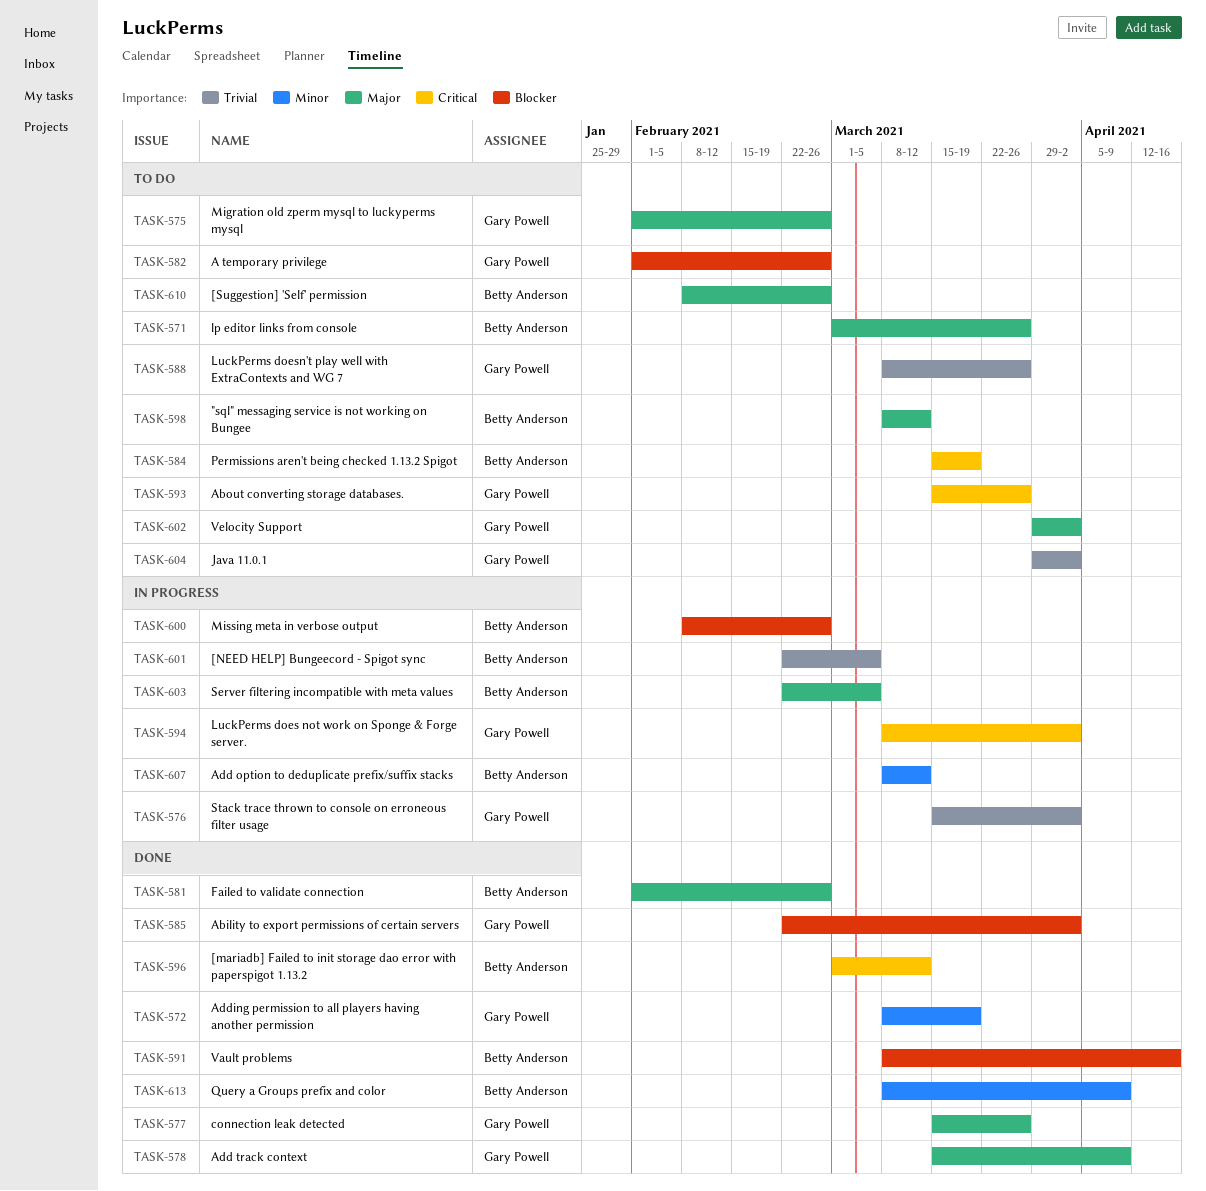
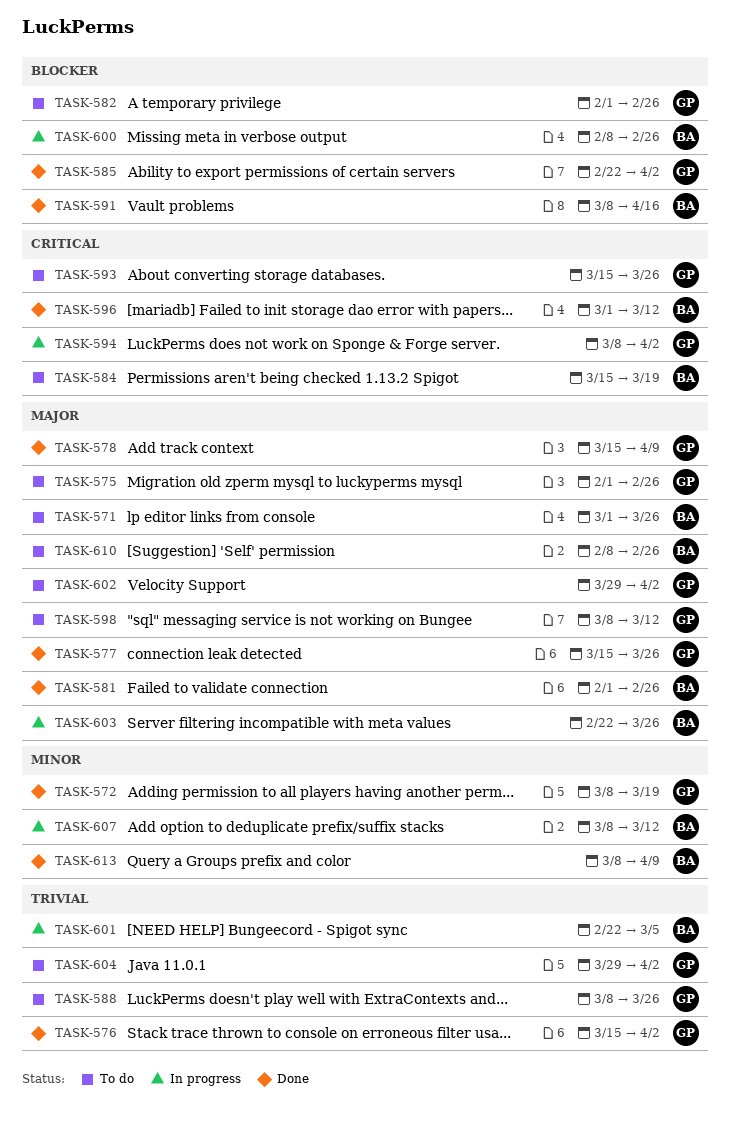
TASK-576, status: In progress -> Done
TASK-598, owner: Betty Anderson -> Gary Powell
TASK-603, due: Mar 5 -> Mar 26

